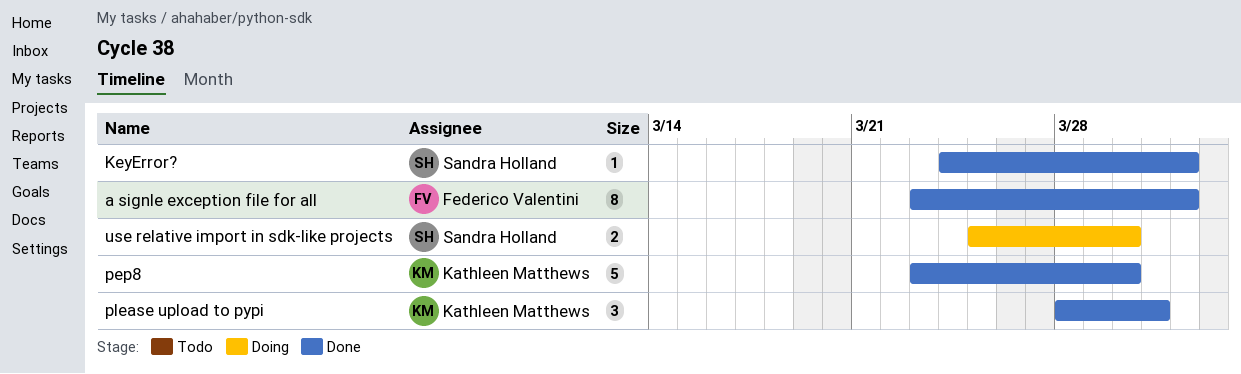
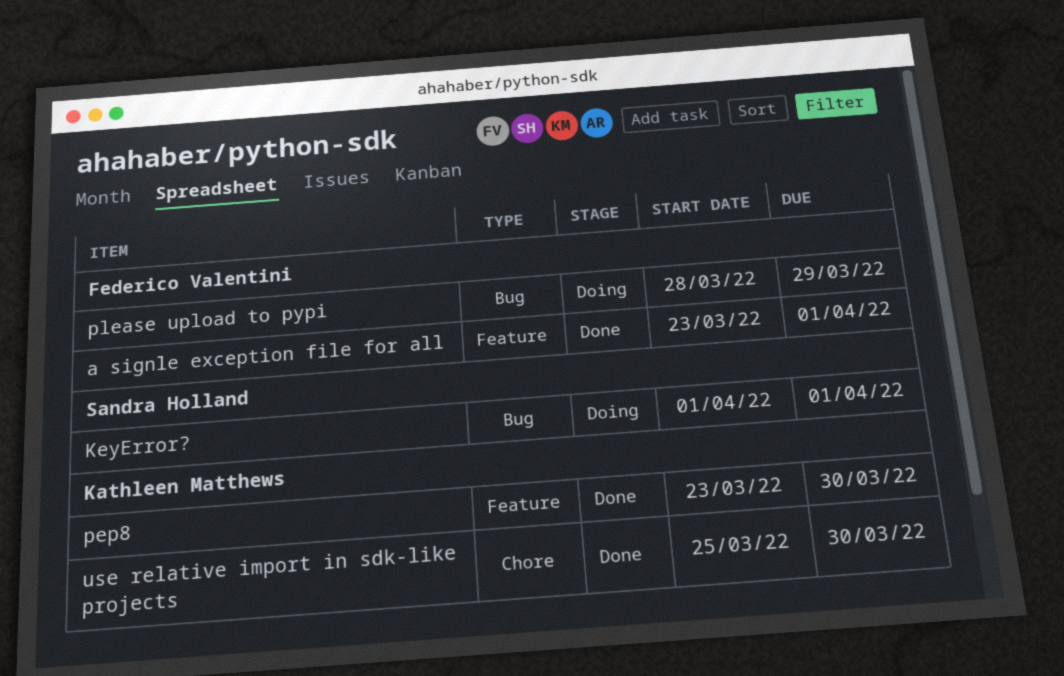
KeyError?, status: Done -> Doing
KeyError?, start: Mar 24 -> Apr 1
please upload to pypi, status: Done -> Doing
please upload to pypi, owner: Kathleen Matthews -> Federico Valentini
please upload to pypi, due: Mar 31 -> Mar 29
use relative import in sdk-like projects, status: Doing -> Done
use relative import in sdk-like projects, owner: Sandra Holland -> Kathleen Matthews

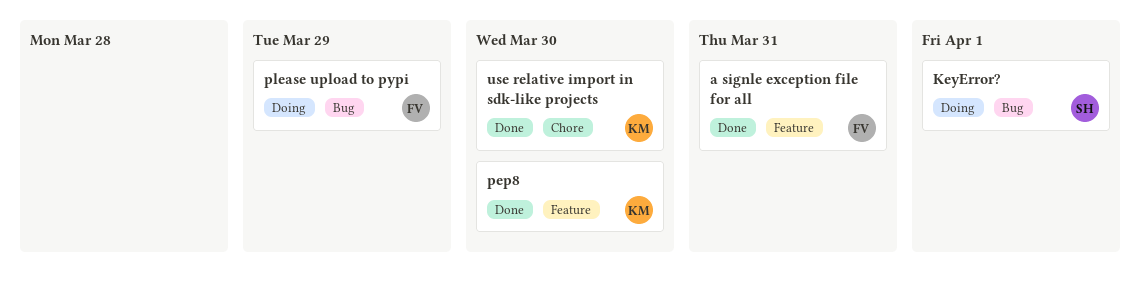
a signle exception file for all, due: Apr 1 -> Mar 31

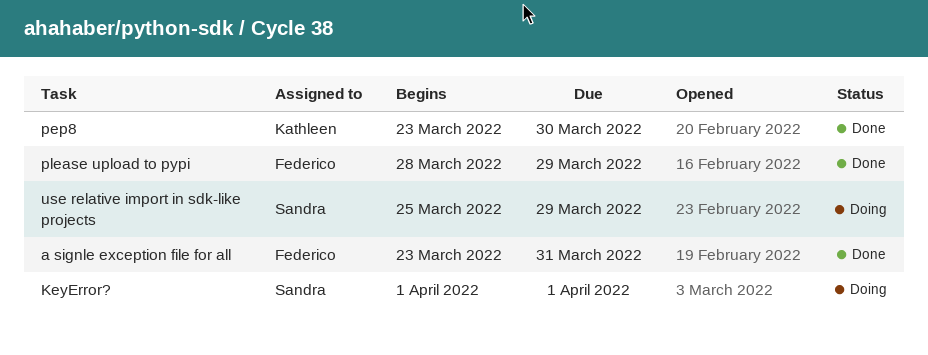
please upload to pypi, status: Doing -> Done
use relative import in sdk-like projects, status: Done -> Doing
use relative import in sdk-like projects, owner: Kathleen -> Sandra
use relative import in sdk-like projects, due: Mar 30 -> Mar 29

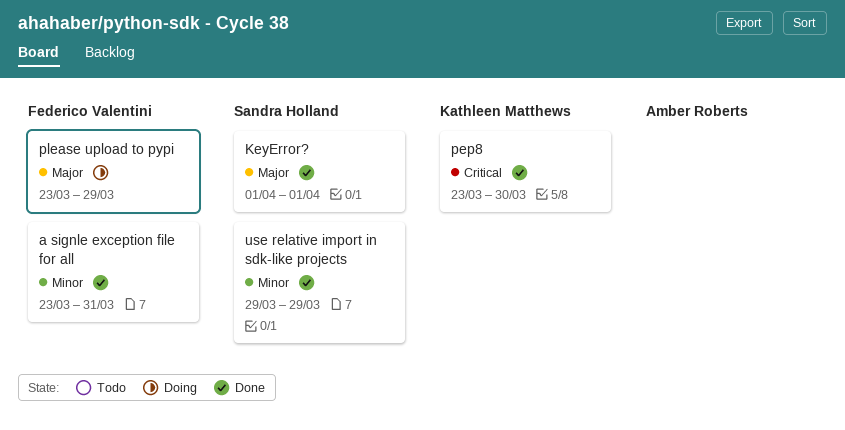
KeyError?, status: Doing -> Done
please upload to pypi, status: Done -> Doing
please upload to pypi, start: Mar 28 -> Mar 23
use relative import in sdk-like projects, status: Doing -> Done
use relative import in sdk-like projects, start: Mar 25 -> Mar 29

